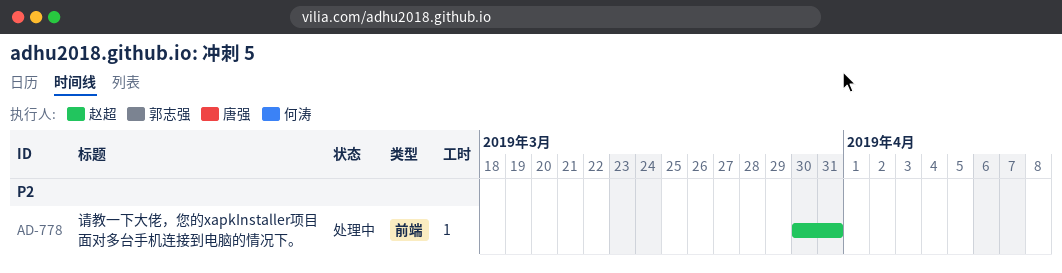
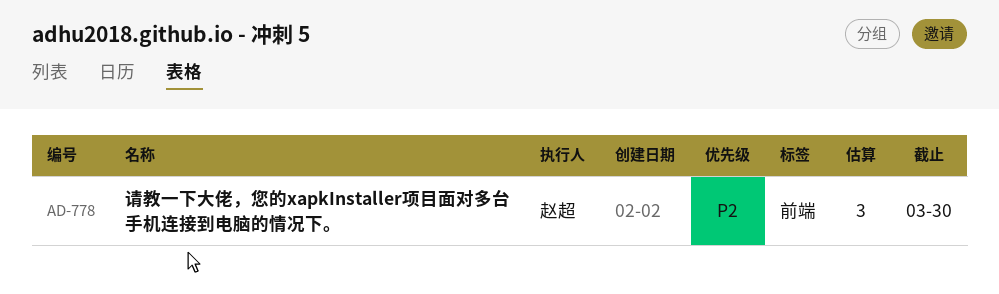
AD-778, estimate: 1 -> 3
AD-778, due: Mar 31 -> Mar 30

